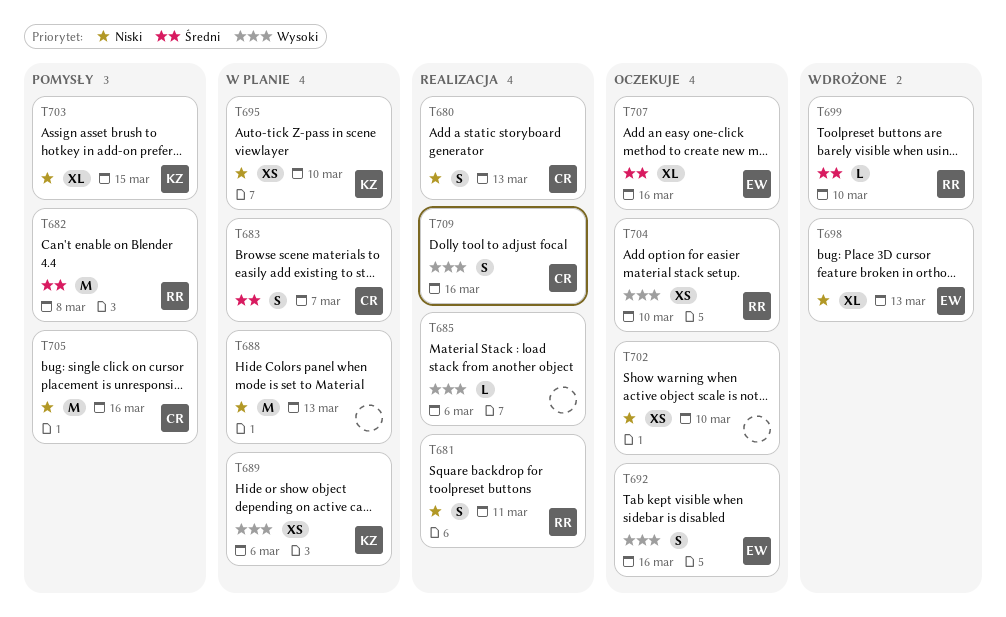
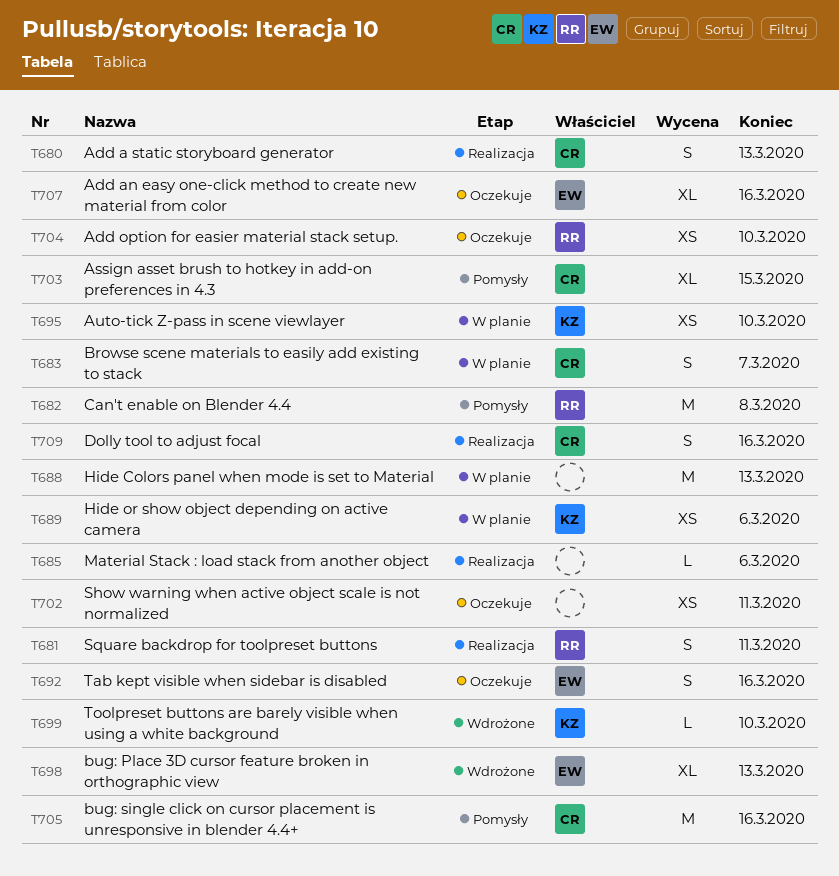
T699, owner: RR -> KZ
T702, due: Mar 10 -> Mar 11
T703, owner: KZ -> CR

